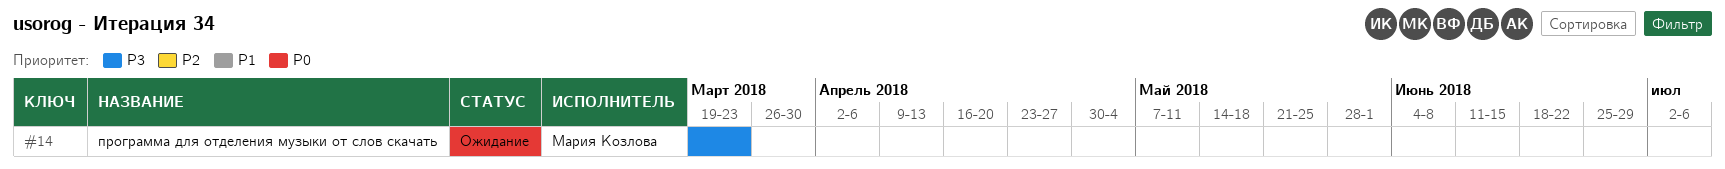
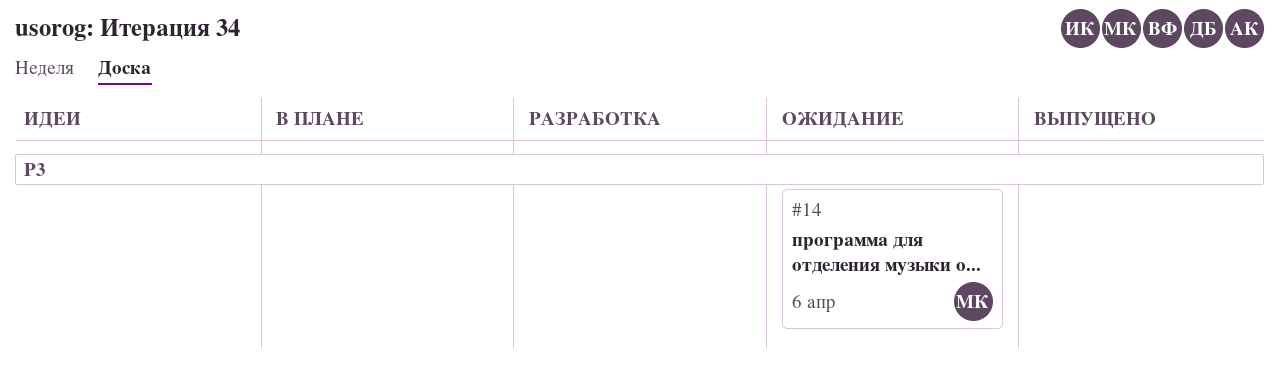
#14, due: Mar 23 -> Apr 6

